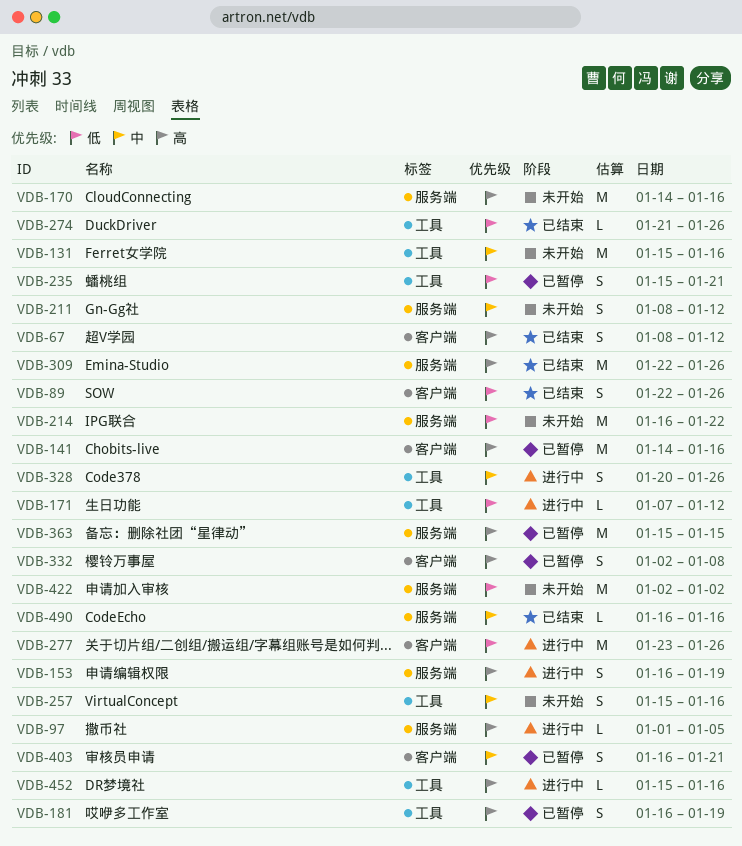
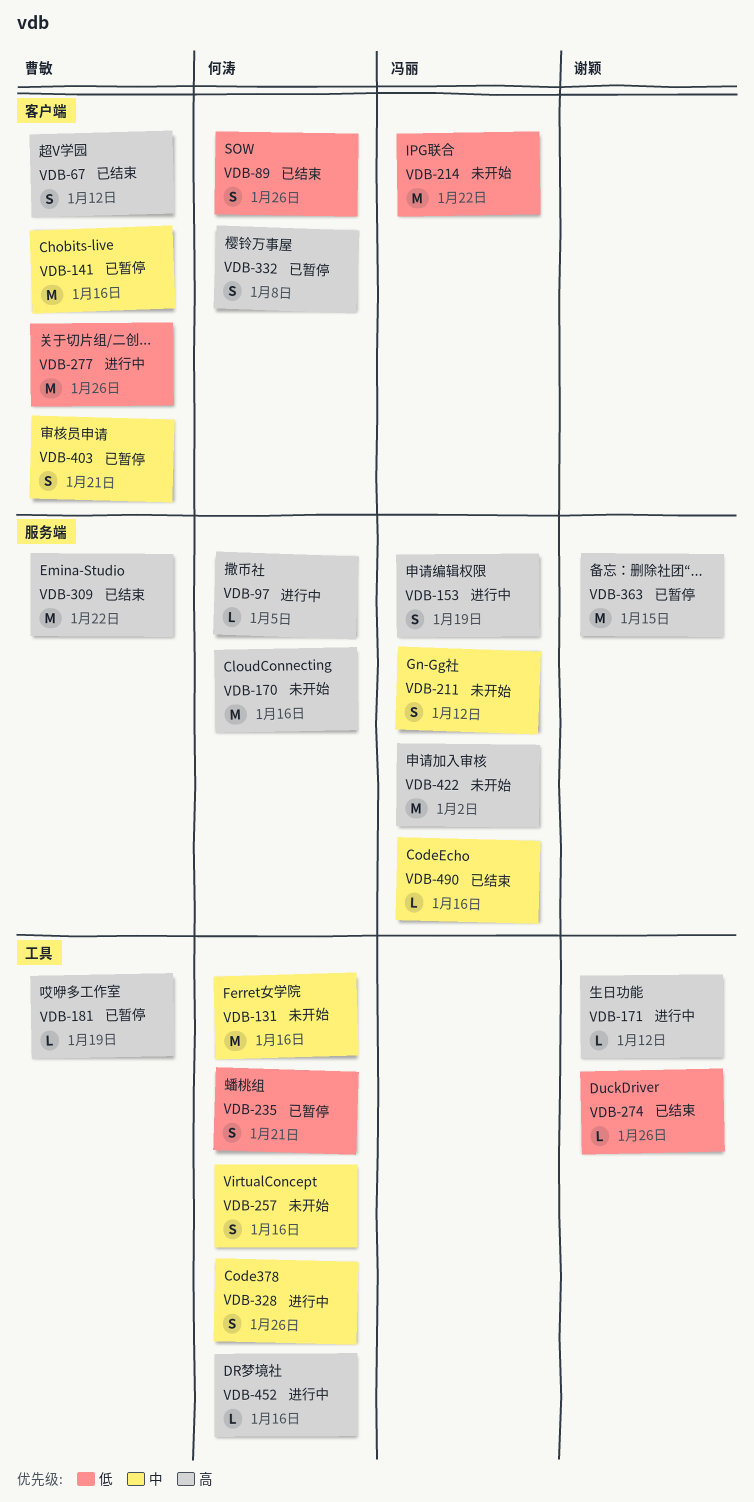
VDB-141, priority: 高 -> 中
VDB-171, priority: 低 -> 高
VDB-181, estimate: S -> L
VDB-214, label: 服务端 -> 客户端
VDB-309, due: Jan 26 -> Jan 22
VDB-422, priority: 低 -> 高

